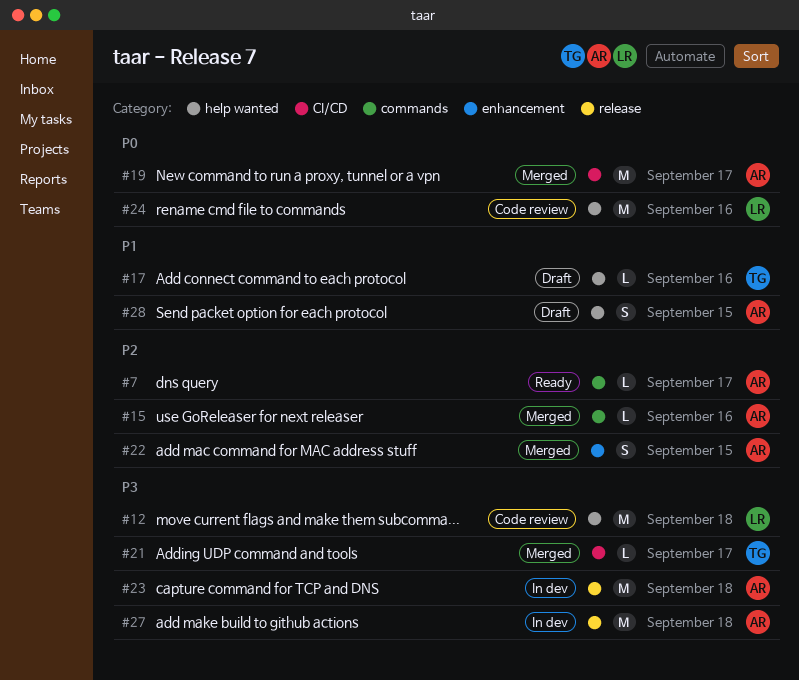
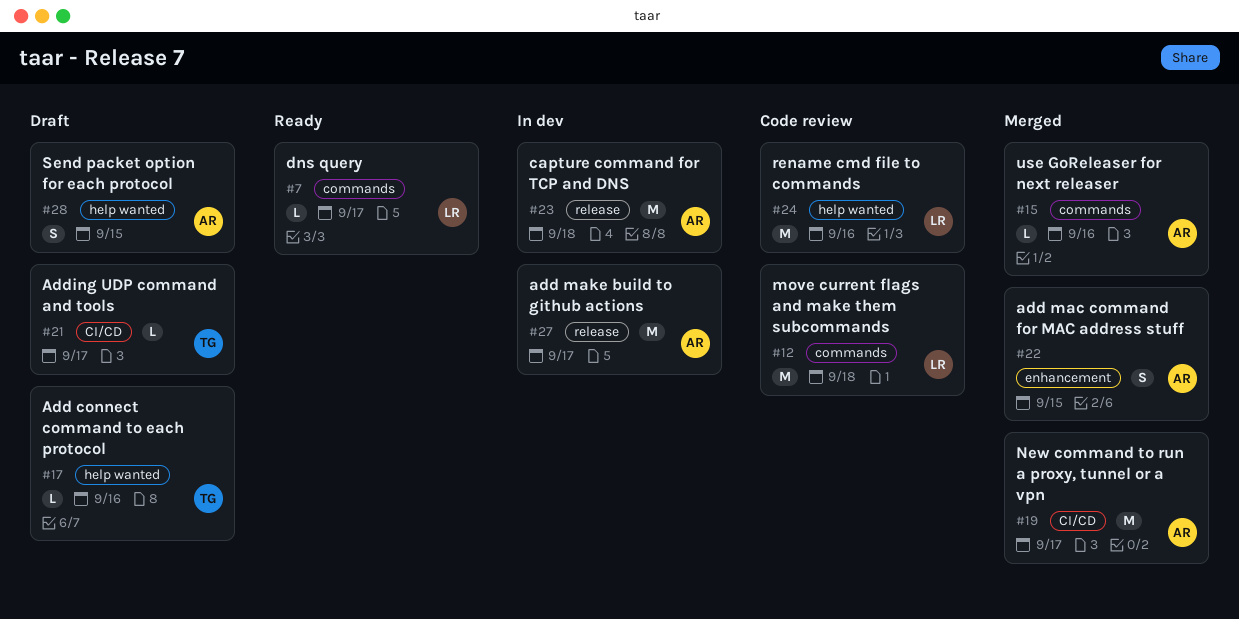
#7, owner: AR -> LR
#12, label: help wanted -> commands
#21, status: Merged -> Draft
#27, due: Sep 18 -> Sep 17

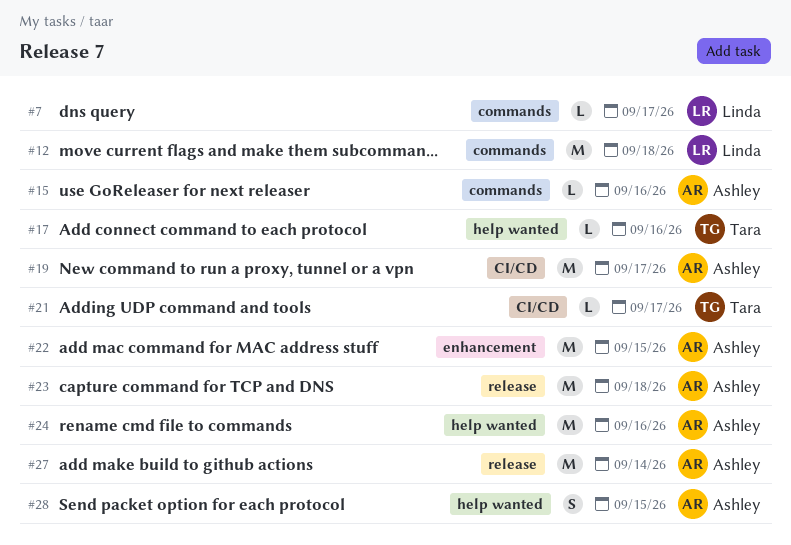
#22, estimate: S -> M
#24, owner: Linda -> Ashley
#27, due: Sep 17 -> Sep 14

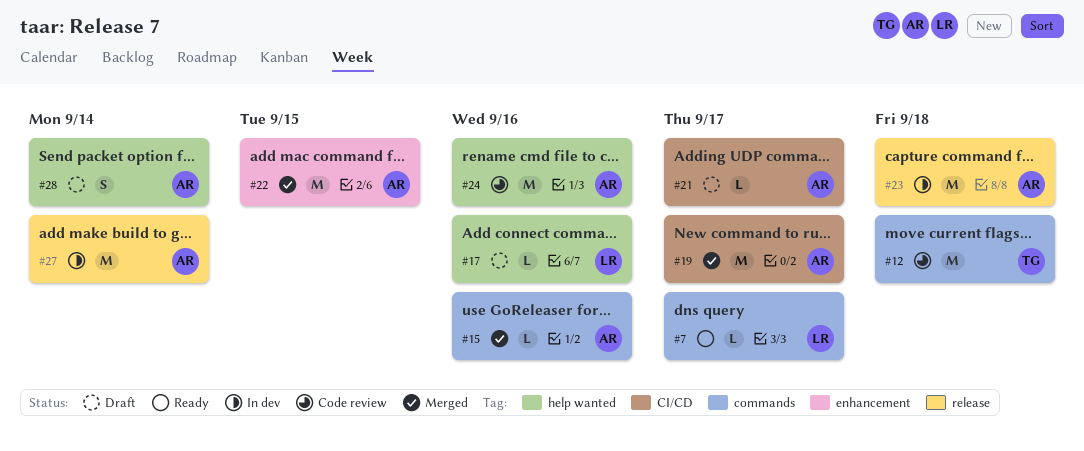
#12, owner: Linda -> Tara
#17, owner: Tara -> Linda
#21, owner: Tara -> Ashley
#28, due: Sep 15 -> Sep 14

